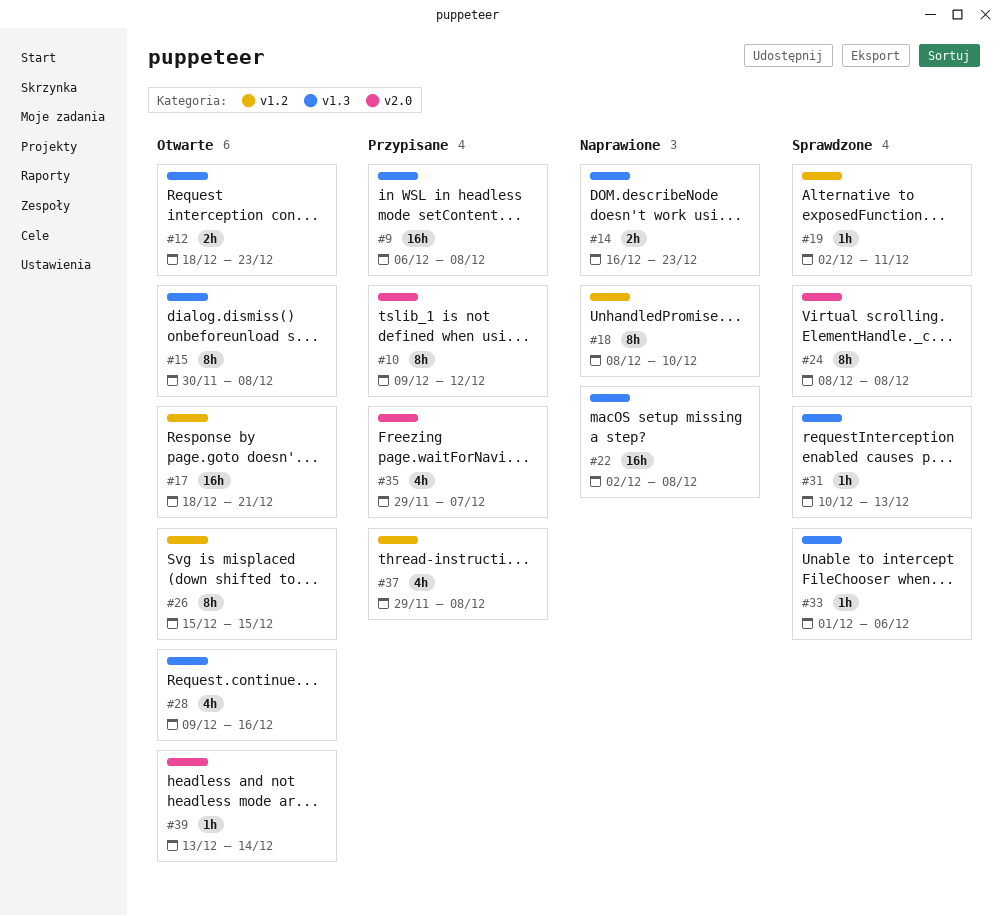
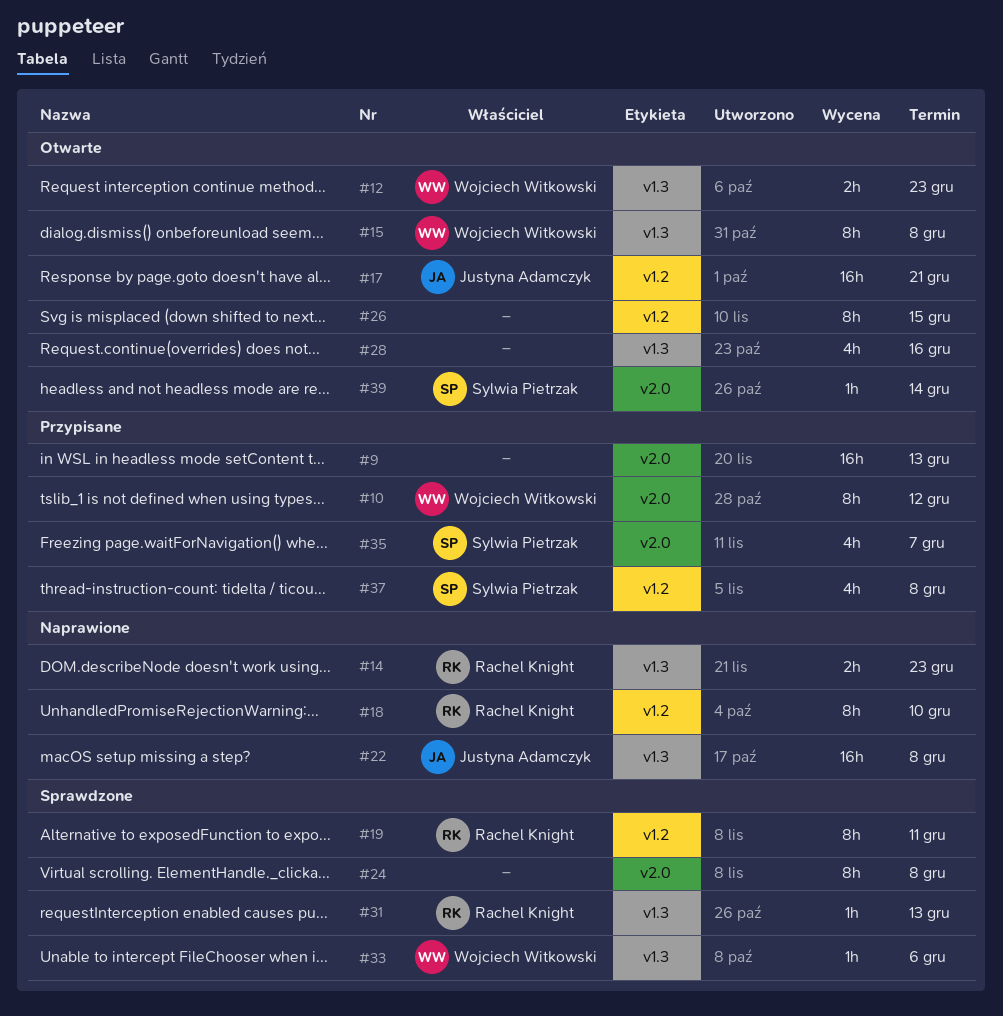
#9, label: v1.3 -> v2.0
#9, due: Dec 8 -> Dec 13
#19, estimate: 1h -> 8h

